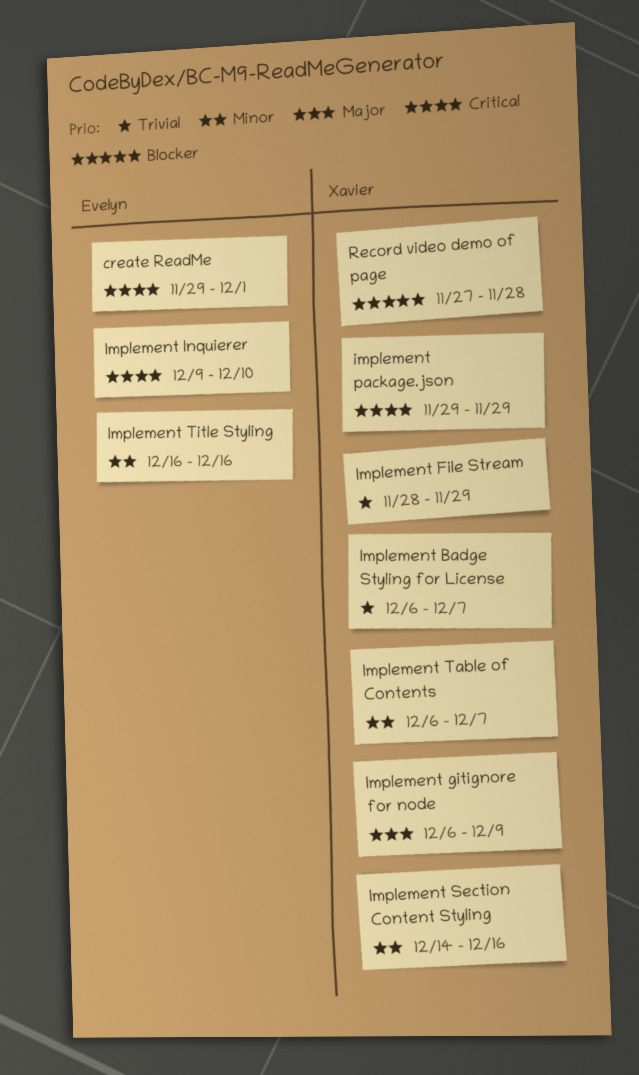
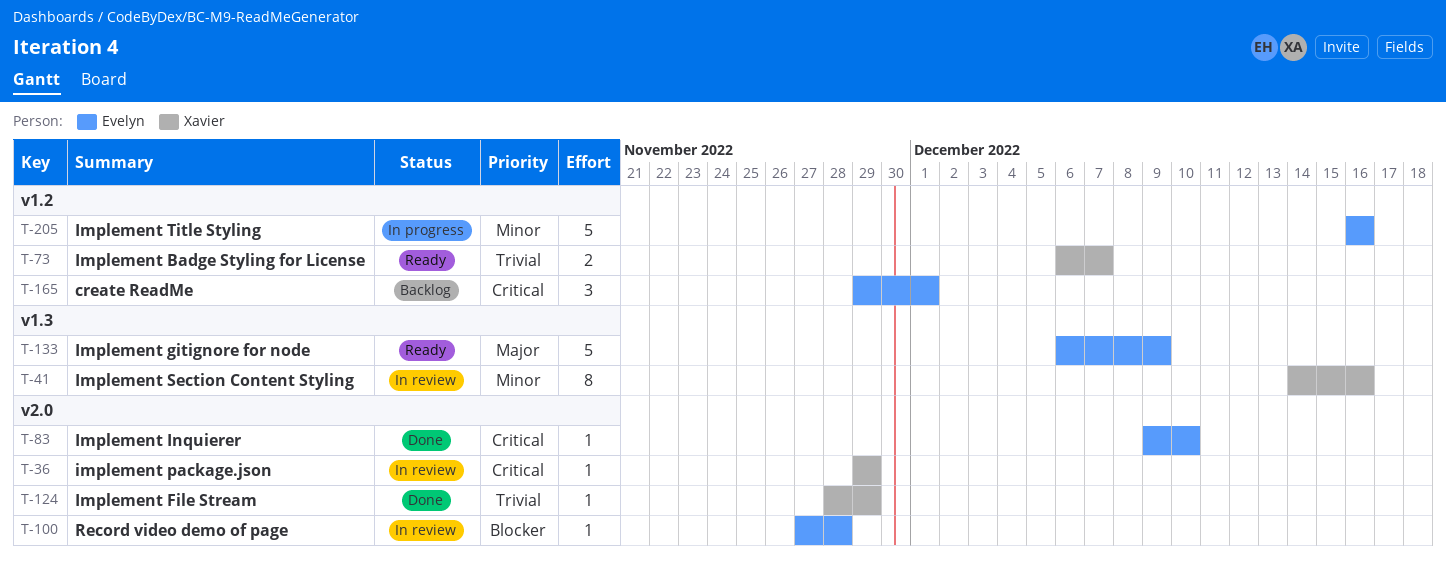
Implement gitignore for node, owner: Xavier -> Evelyn
Implement Table of Contents: present -> none
Record video demo of page, owner: Xavier -> Evelyn

